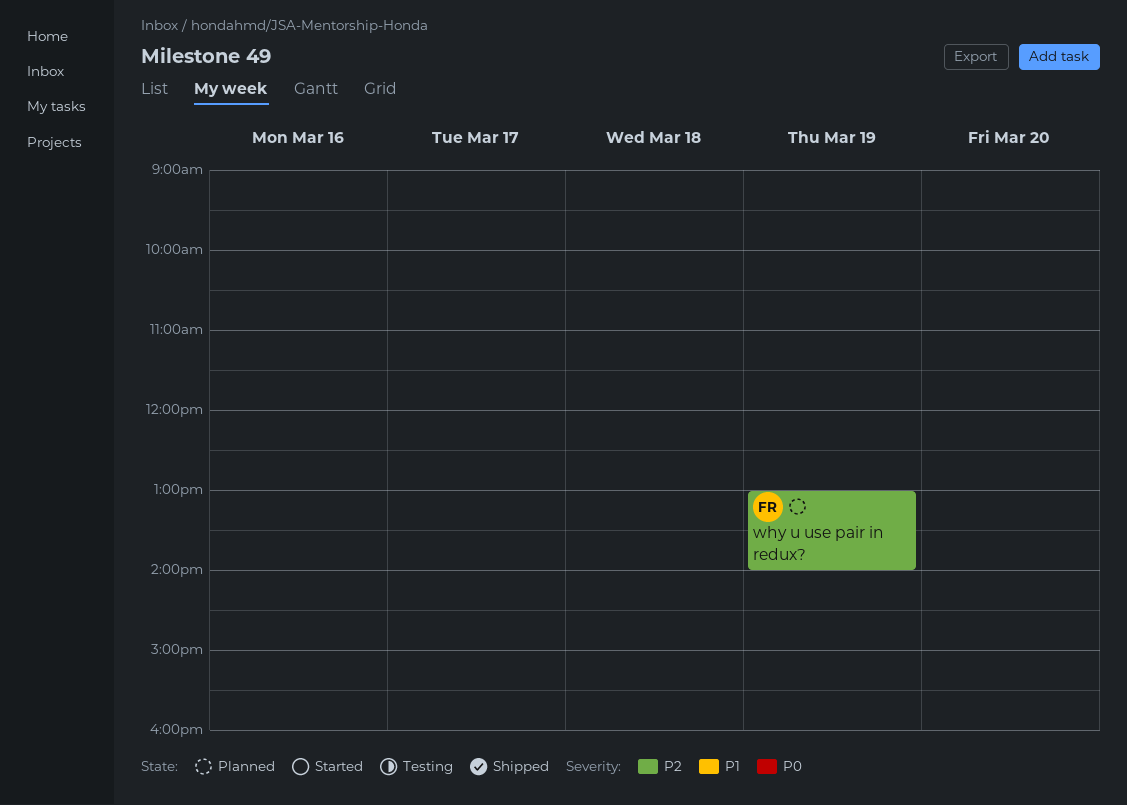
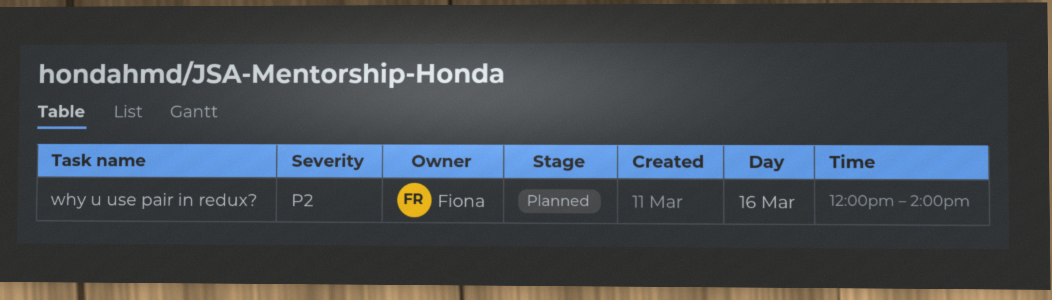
why u use pair in redux?, day: Mar 19 -> Mar 16
why u use pair in redux?, begins: 13:00 -> 12:00

